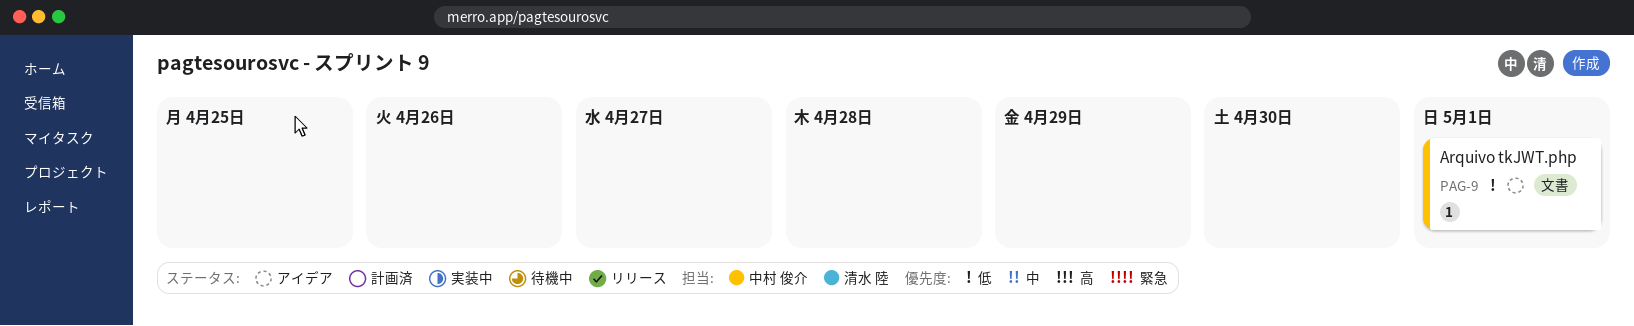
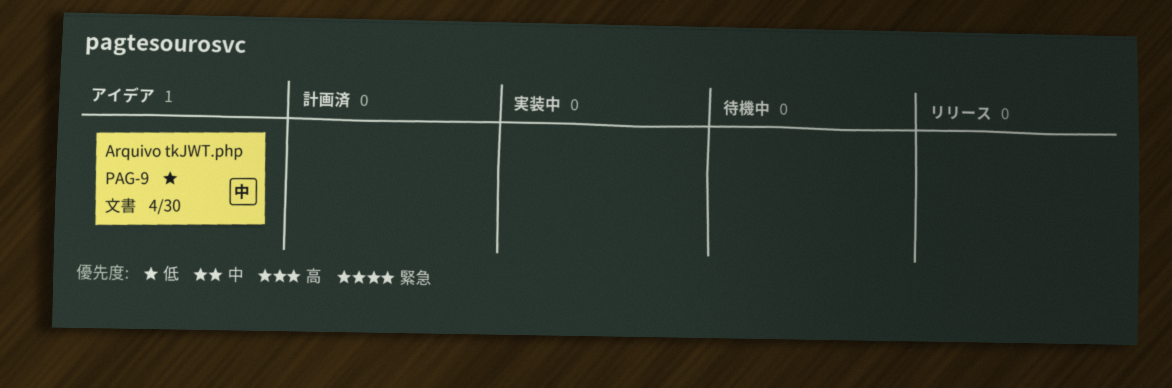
PAG-9, due: May 1 -> Apr 30

